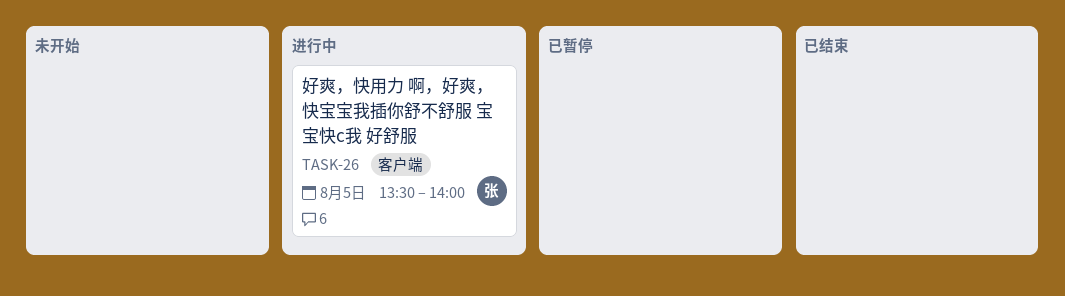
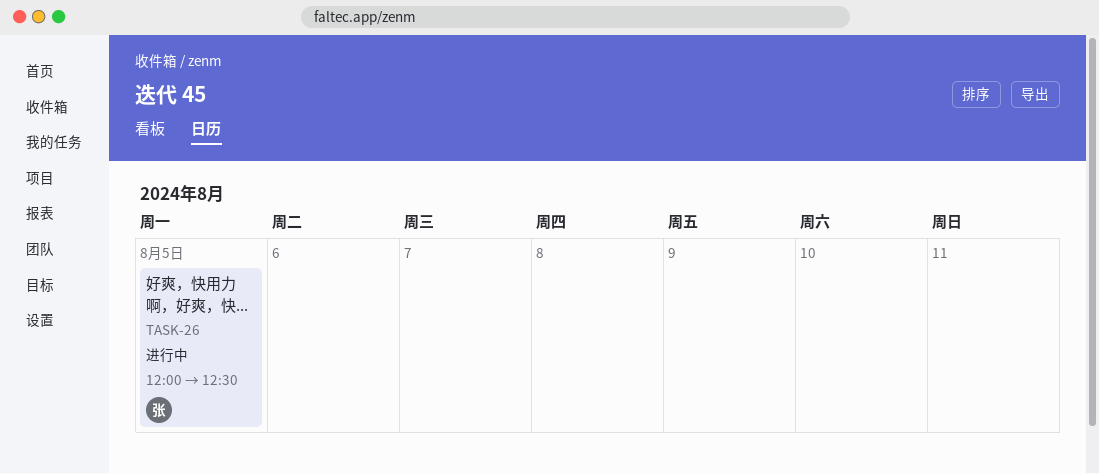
TASK-26, begins: 13:30 -> 12:00
TASK-26, ends: 14:00 -> 12:30

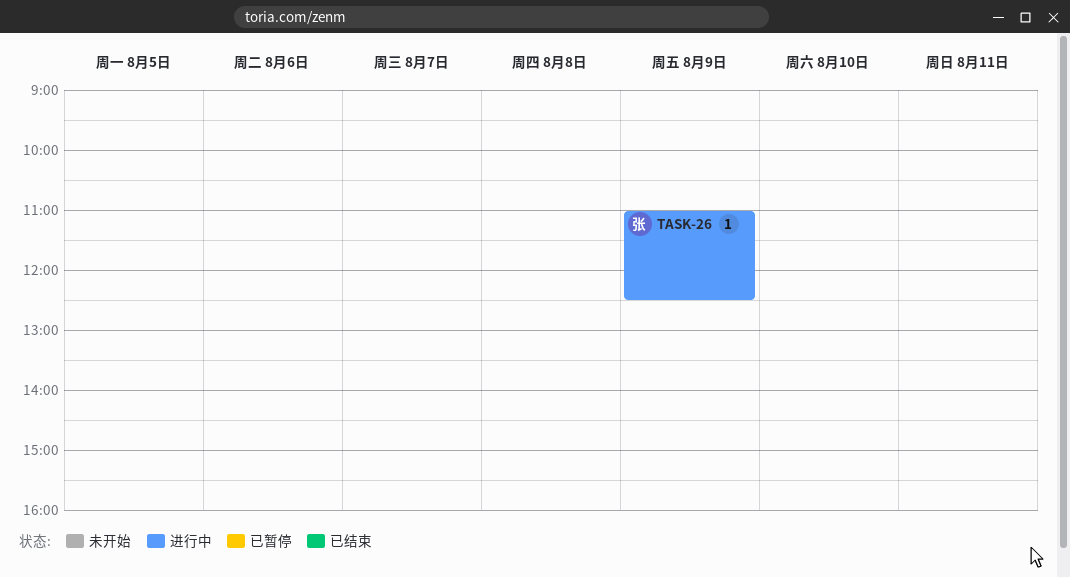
TASK-26, day: Aug 5 -> Aug 9
TASK-26, begins: 12:00 -> 11:00

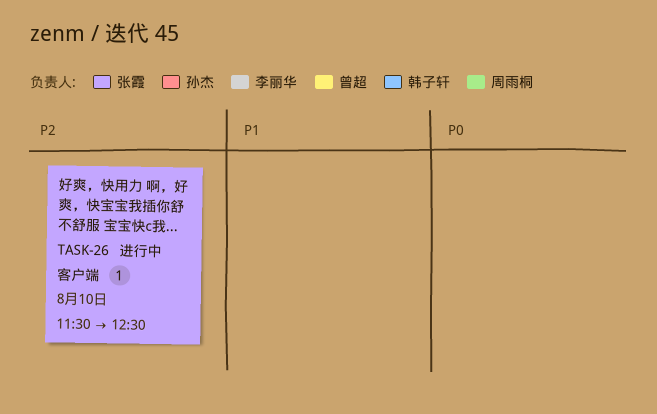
TASK-26, day: Aug 9 -> Aug 10
TASK-26, begins: 11:00 -> 11:30

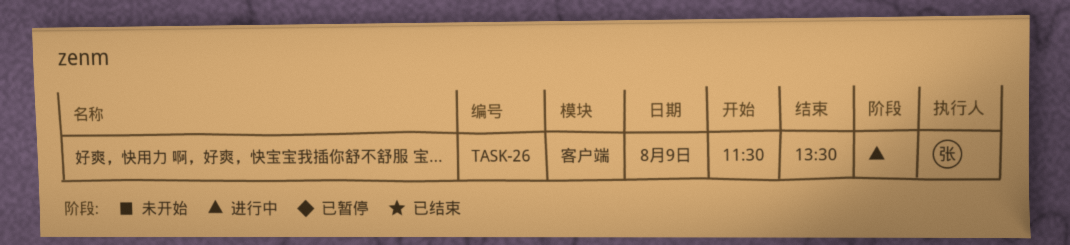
TASK-26, day: Aug 10 -> Aug 9
TASK-26, ends: 12:30 -> 13:30

